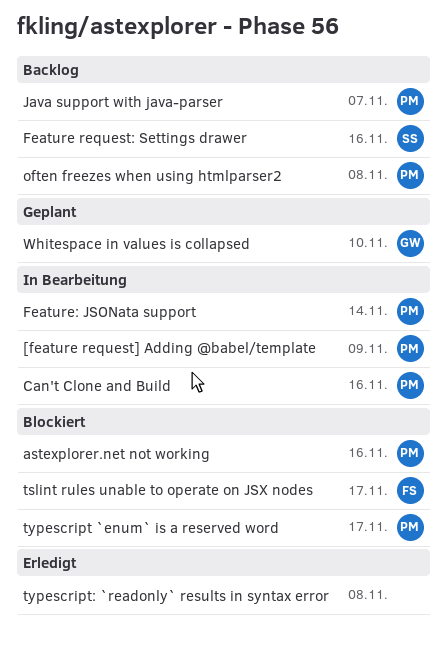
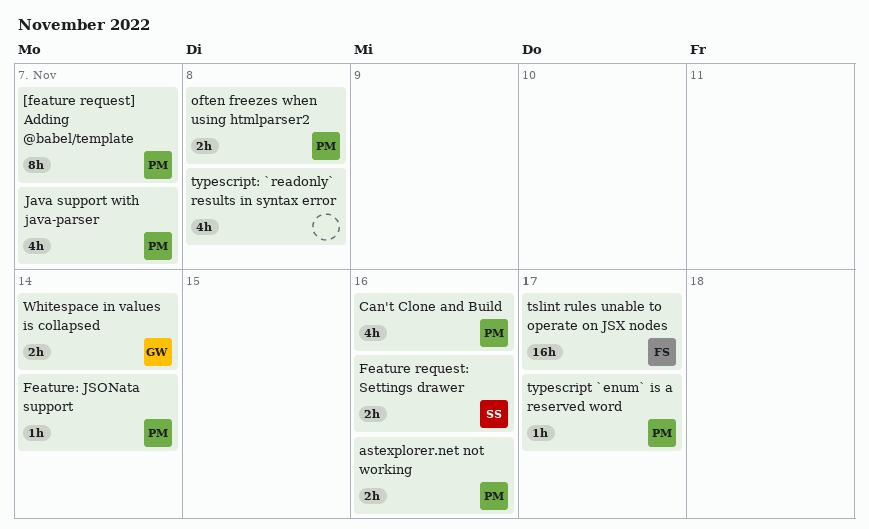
[feature request] Adding @babel/template, due: Nov 9 -> Nov 7
Whitespace in values is collapsed, due: Nov 10 -> Nov 14

